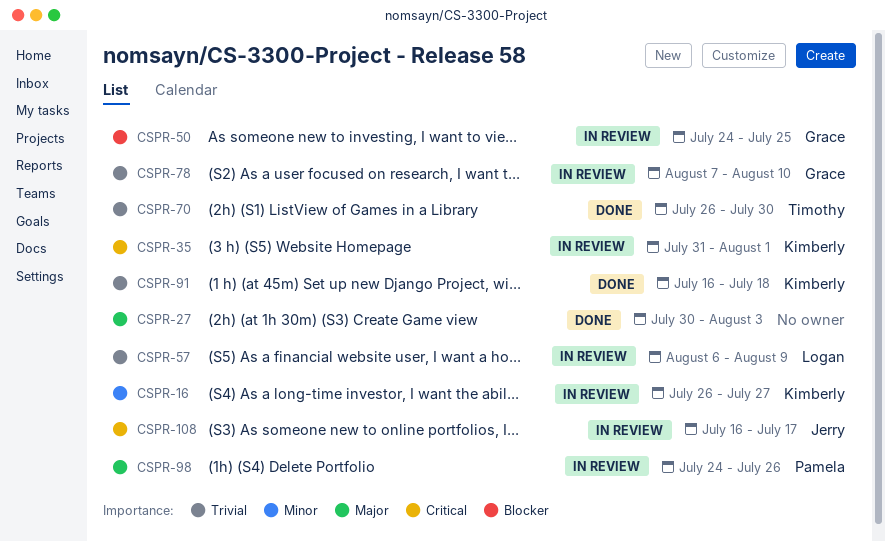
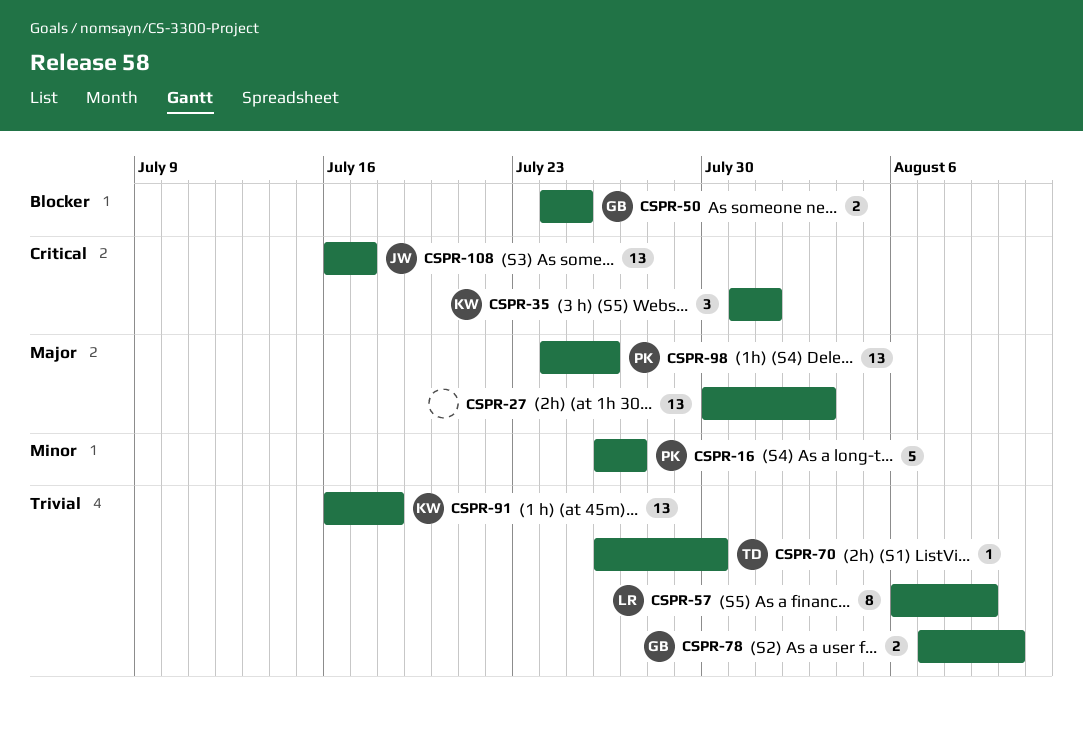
CSPR-16, owner: Kimberly -> Pamela

